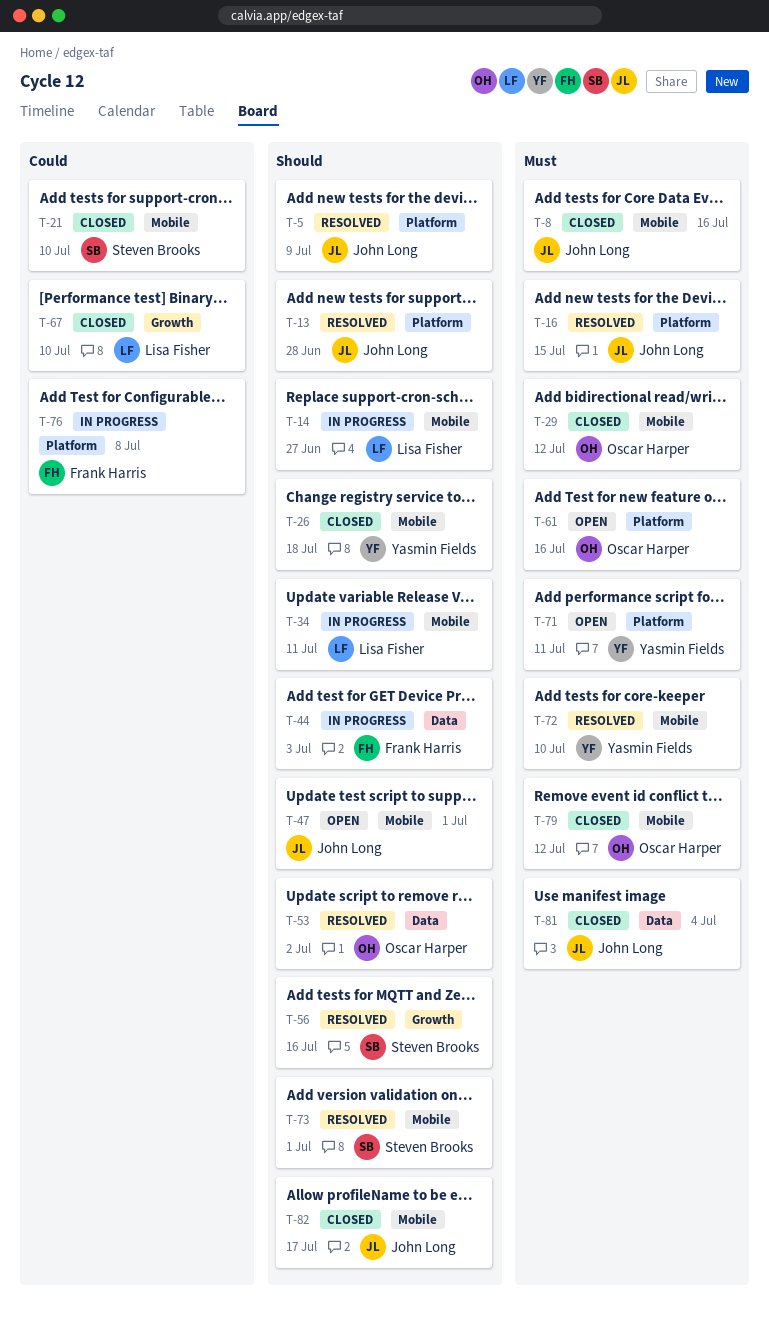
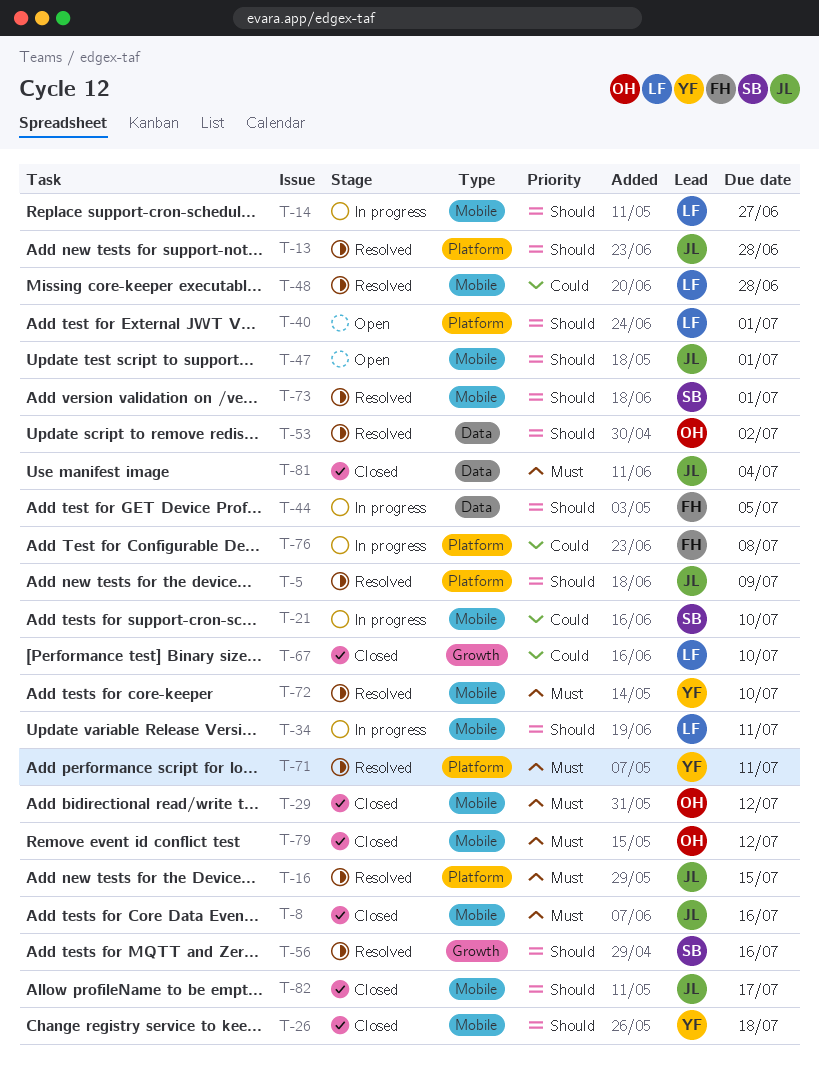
T-21, status: Closed -> In progress
T-40: none -> present
T-44, due: Jul 3 -> Jul 5
T-48: none -> present
T-61: present -> none
T-71, status: Open -> Resolved

